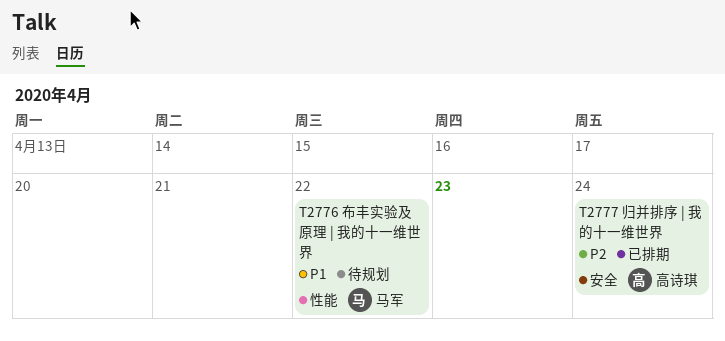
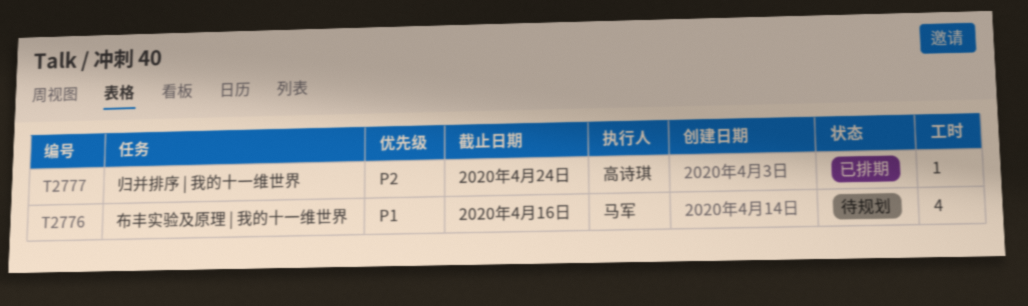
T2776, due: Apr 22 -> Apr 16

